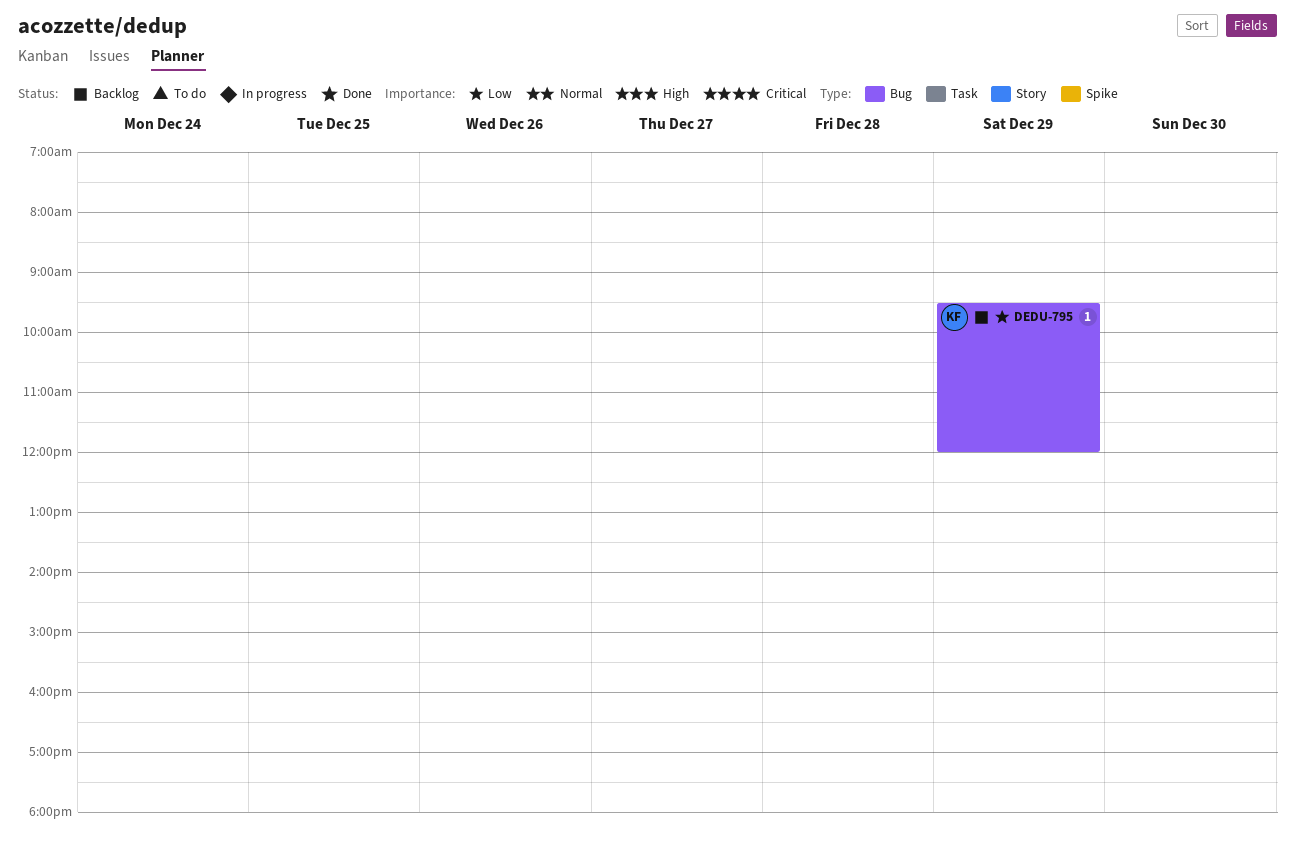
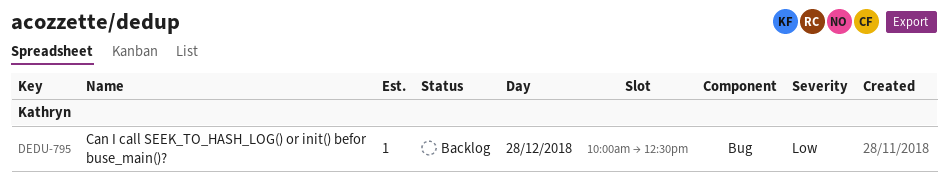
DEDU-795, day: Dec 29 -> Dec 28
DEDU-795, begins: 09:30 -> 10:00
DEDU-795, ends: 12:00 -> 12:30

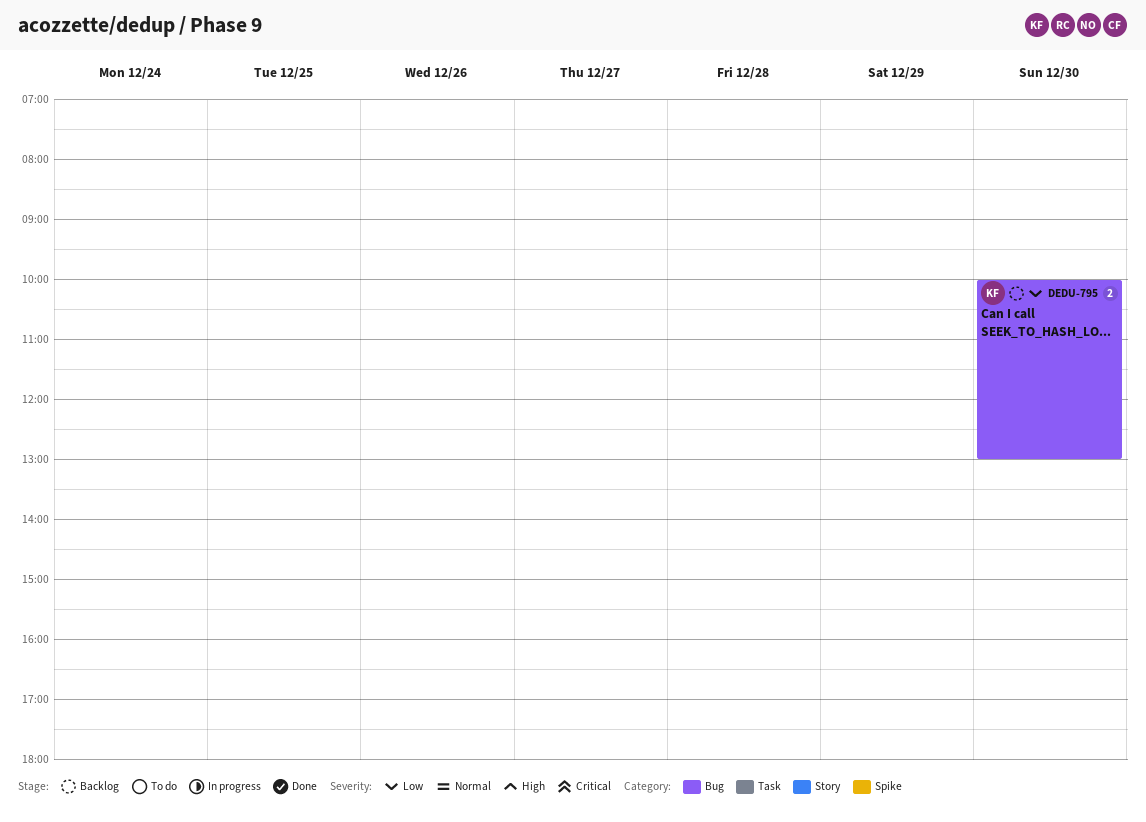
DEDU-795, estimate: 1 -> 2
DEDU-795, day: Dec 28 -> Dec 30
DEDU-795, ends: 12:30 -> 13:00

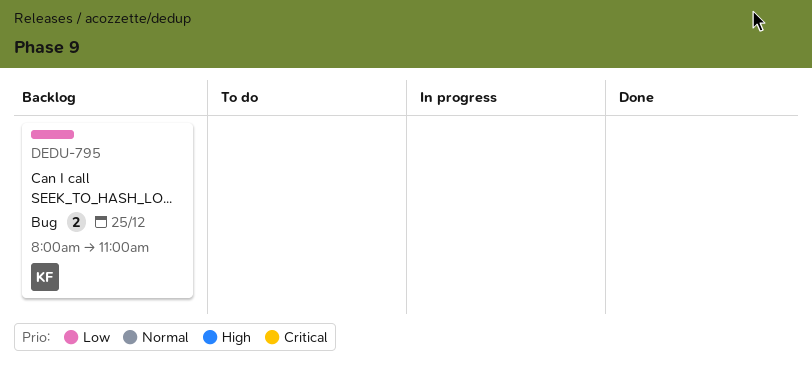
DEDU-795, day: Dec 30 -> Dec 25
DEDU-795, begins: 10:00 -> 08:00
DEDU-795, ends: 13:00 -> 11:00

